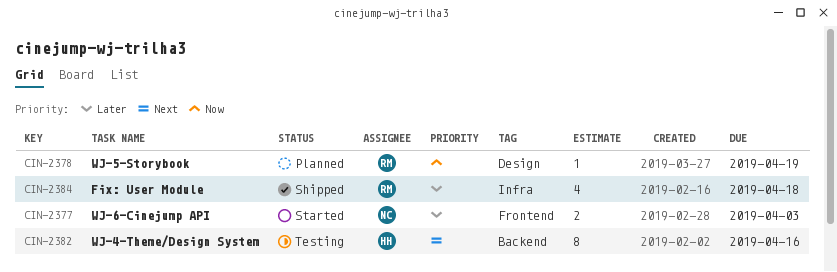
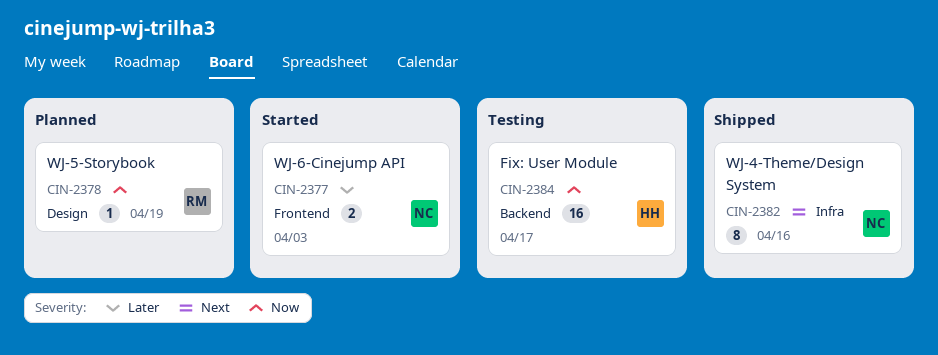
CIN-2382, status: Testing -> Shipped
CIN-2382, owner: HH -> NC
CIN-2382, label: Backend -> Infra
CIN-2384, status: Shipped -> Testing
CIN-2384, owner: RM -> HH
CIN-2384, priority: Later -> Now
CIN-2384, label: Infra -> Backend
CIN-2384, estimate: 4 -> 16
CIN-2384, due: Apr 18 -> Apr 17

